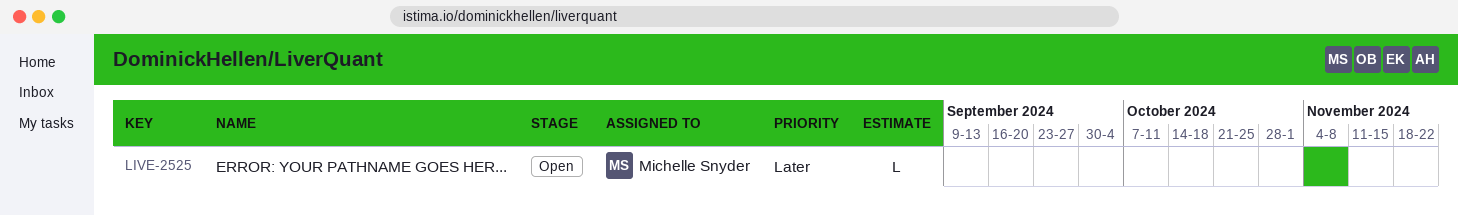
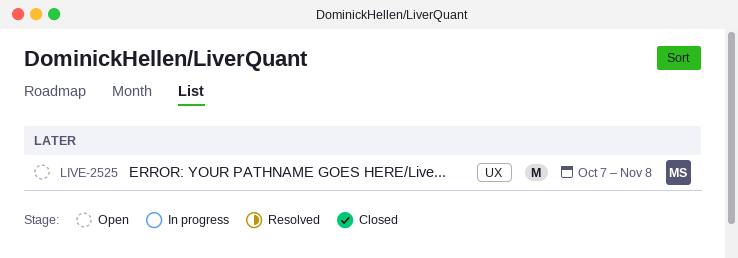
LIVE-2525, estimate: L -> M
LIVE-2525, start: Nov 4 -> Oct 7

